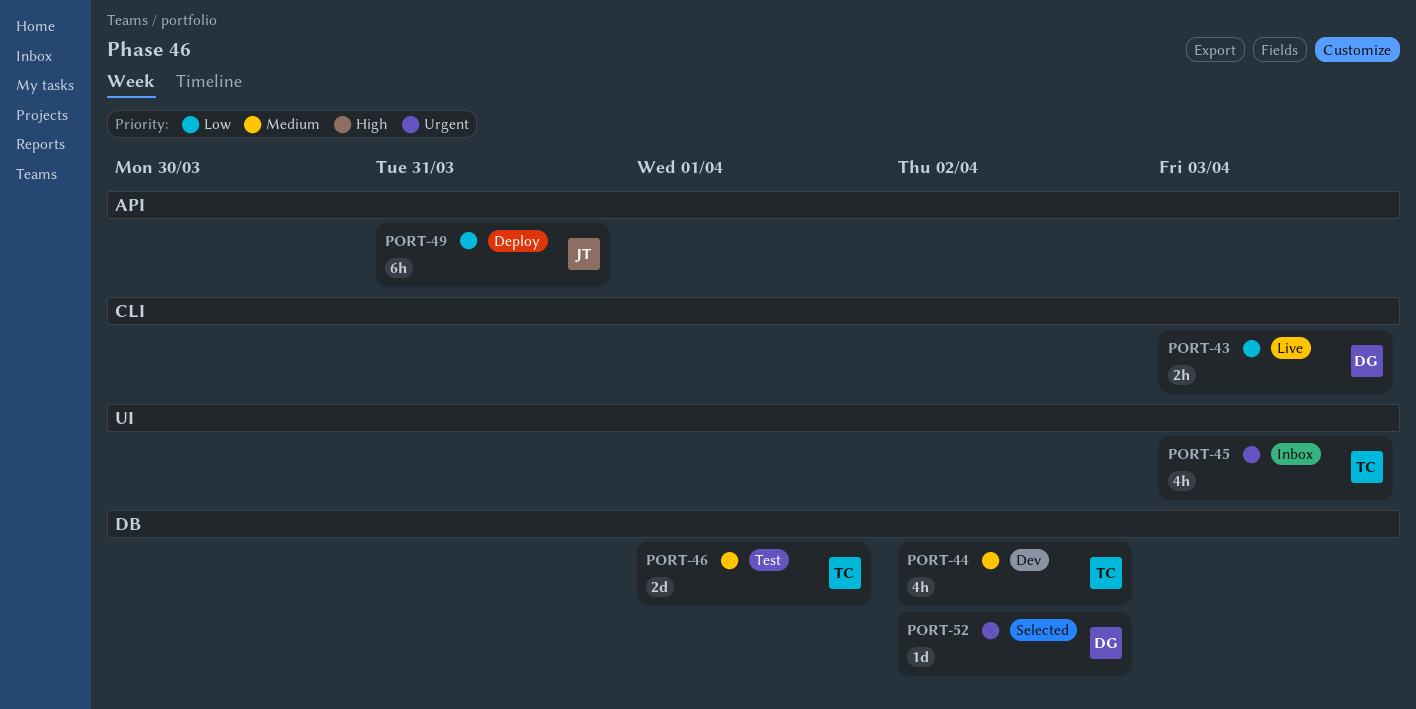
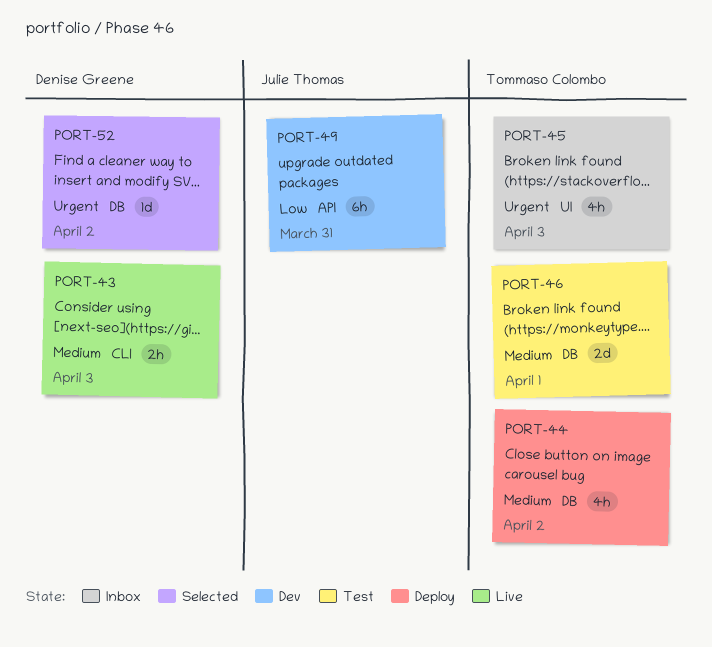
PORT-43, priority: Low -> Medium
PORT-44, status: Dev -> Deploy
PORT-49, status: Deploy -> Dev

